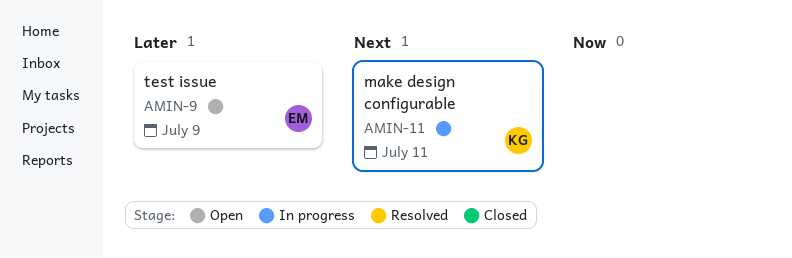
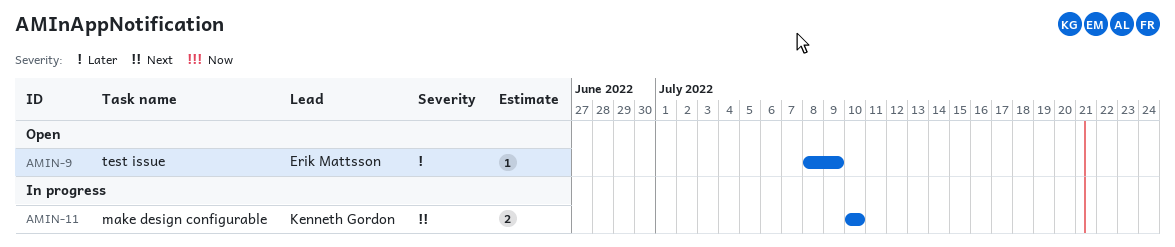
AMIN-11, due: Jul 11 -> Jul 10

